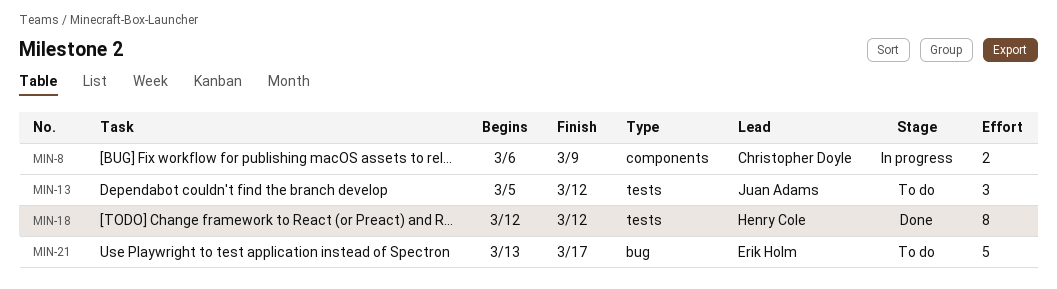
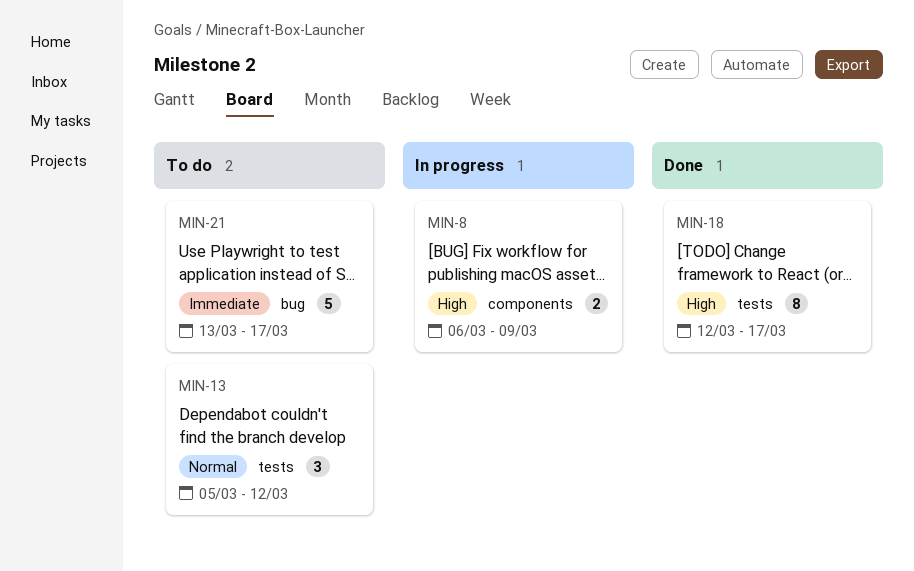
MIN-18, due: Mar 12 -> Mar 17

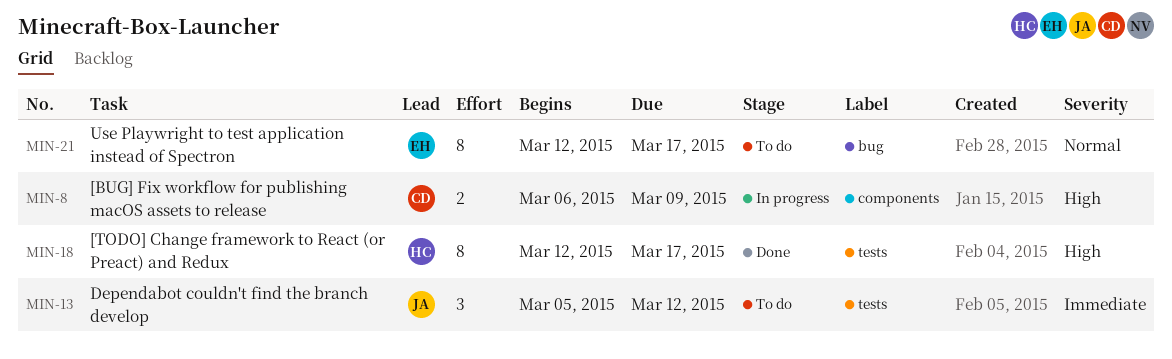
MIN-13, priority: Normal -> Immediate
MIN-21, priority: Immediate -> Normal
MIN-21, estimate: 5 -> 8
MIN-21, start: Mar 13 -> Mar 12

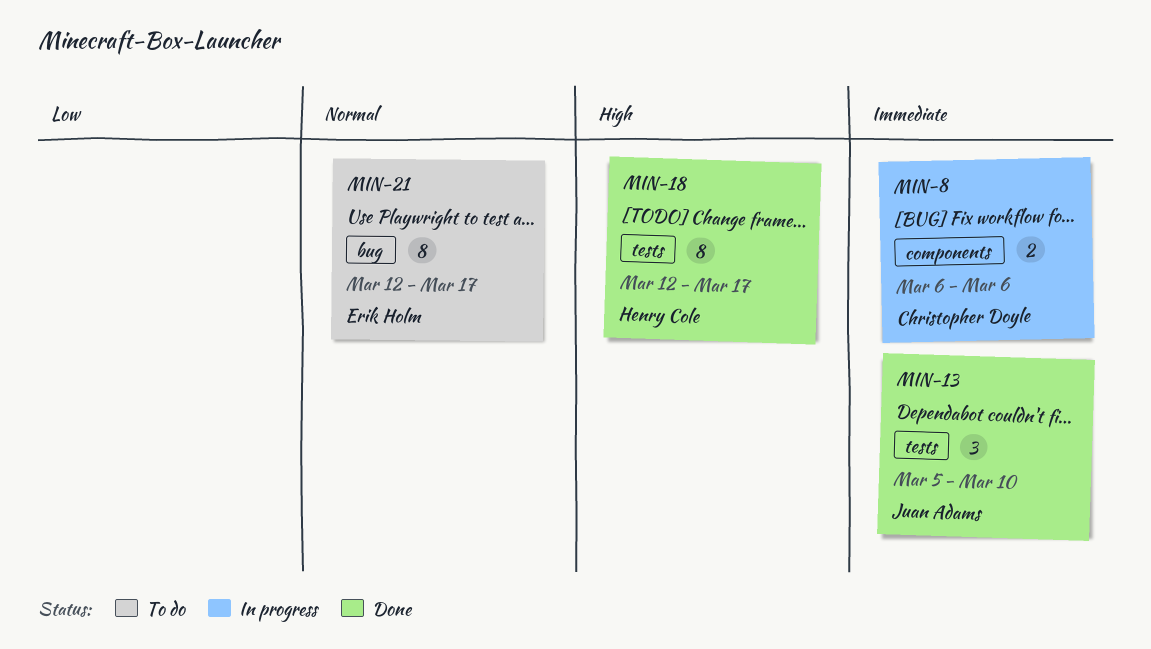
MIN-8, priority: High -> Immediate
MIN-8, due: Mar 9 -> Mar 6
MIN-13, status: To do -> Done
MIN-13, due: Mar 12 -> Mar 10

